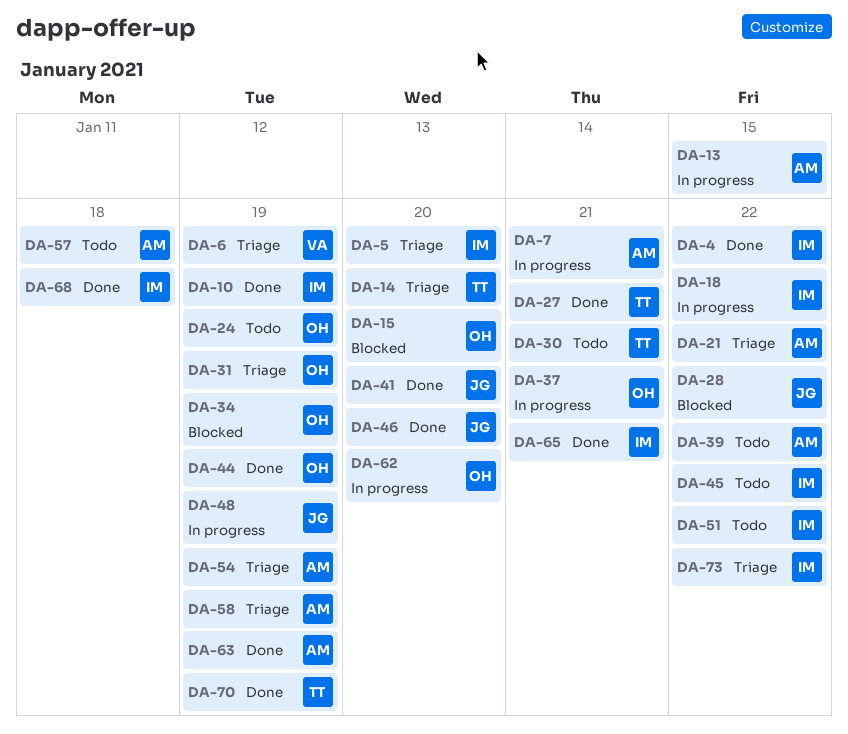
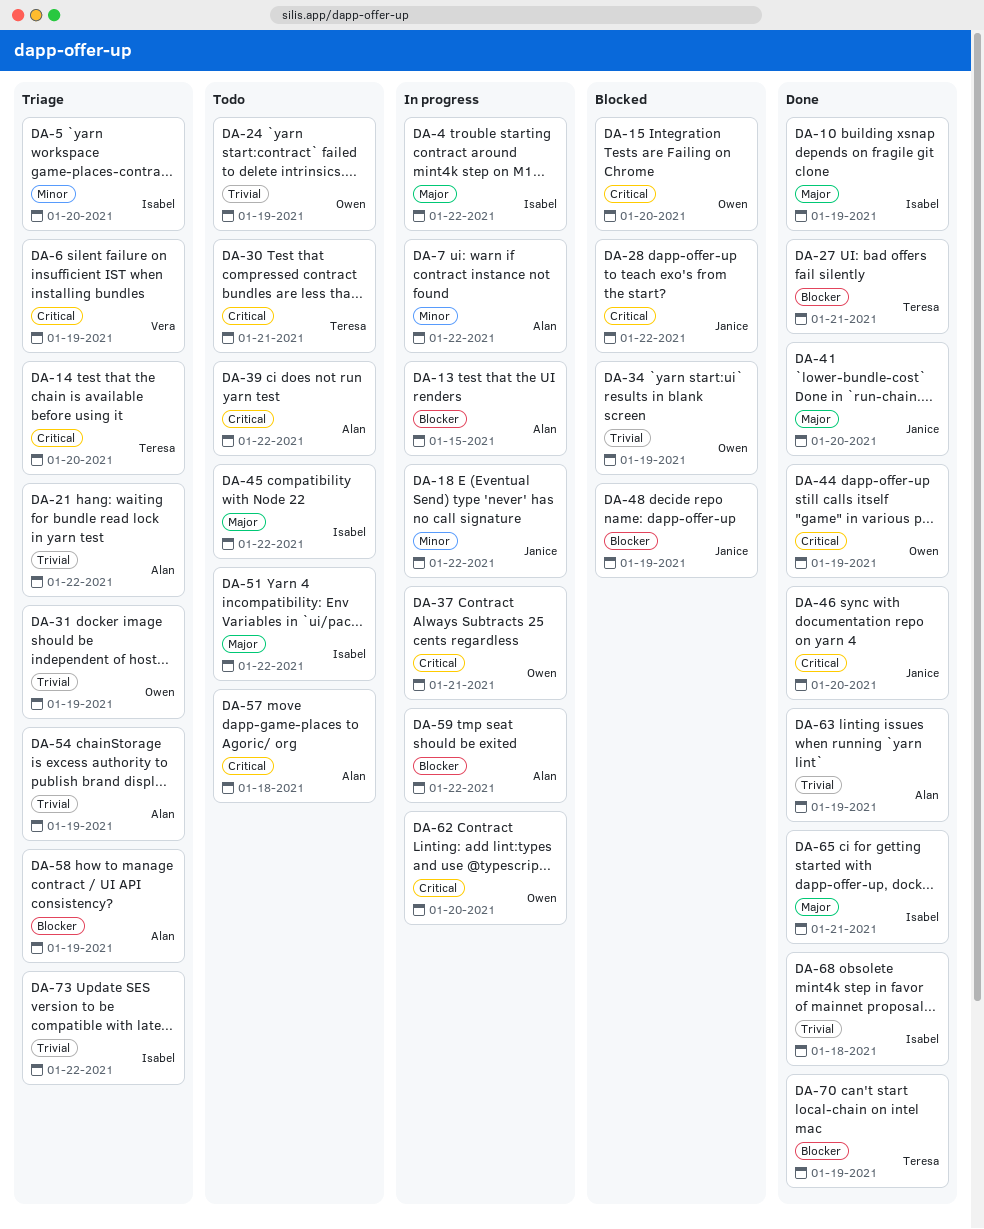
DA-4, status: Done -> In progress
DA-7, due: Jan 21 -> Jan 22
DA-18, owner: Isabel -> Janice
DA-48, status: In progress -> Blocked
DA-59: none -> present

